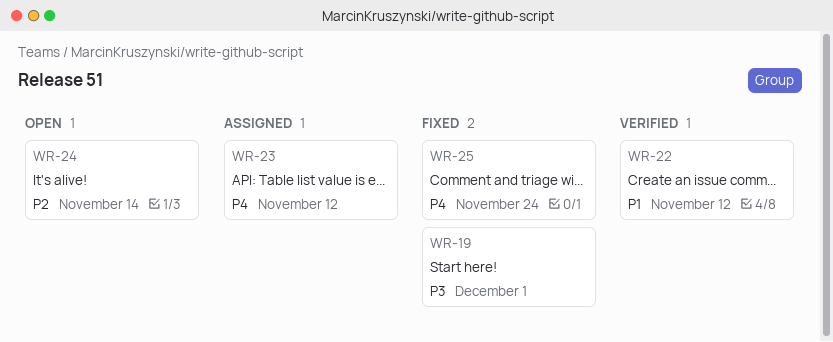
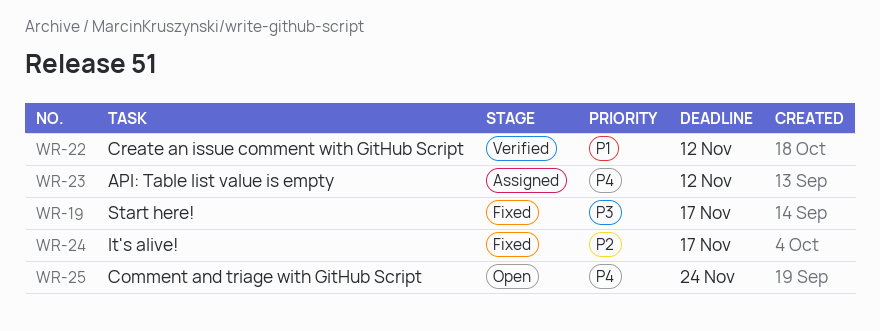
WR-19, due: Dec 1 -> Nov 17
WR-24, status: Open -> Fixed
WR-24, due: Nov 14 -> Nov 17
WR-25, status: Fixed -> Open

